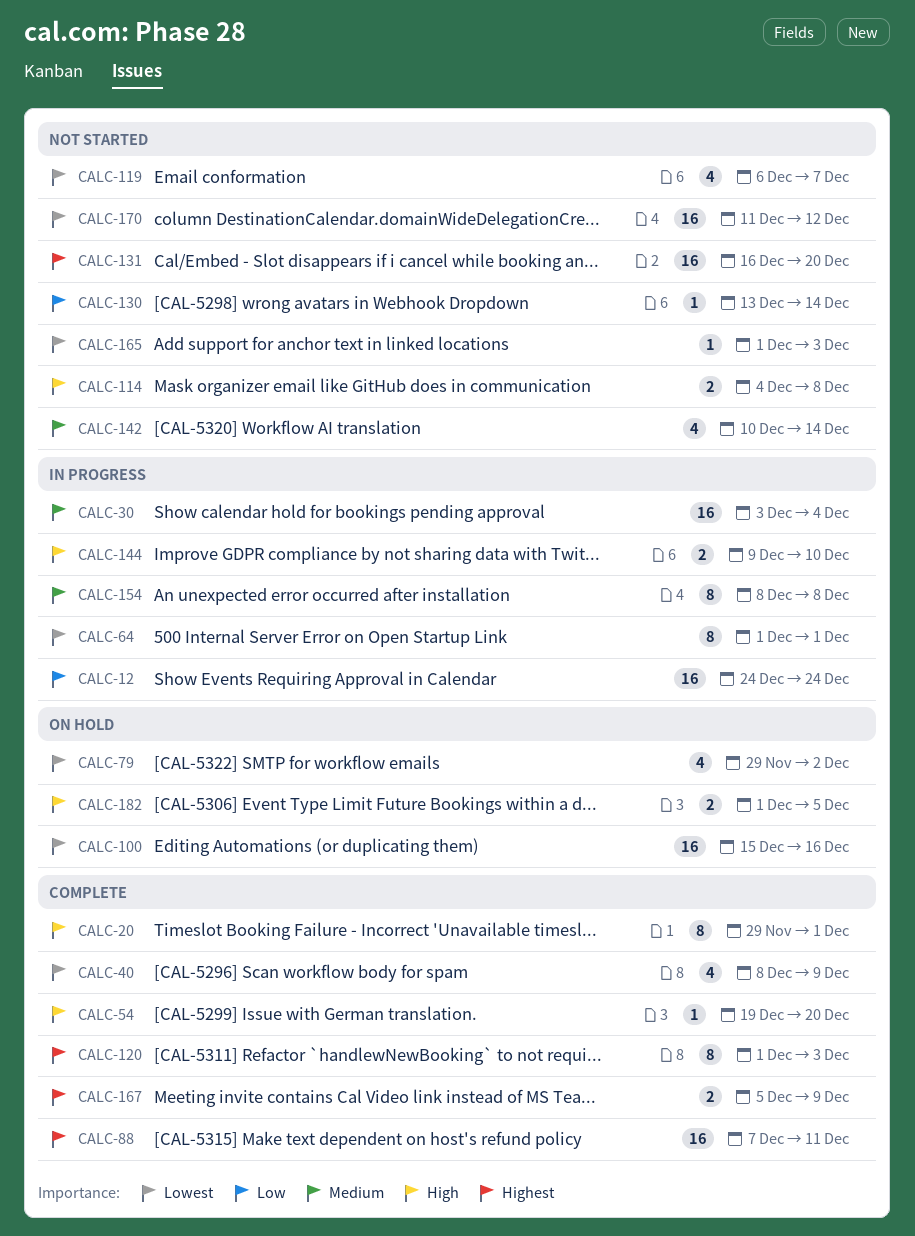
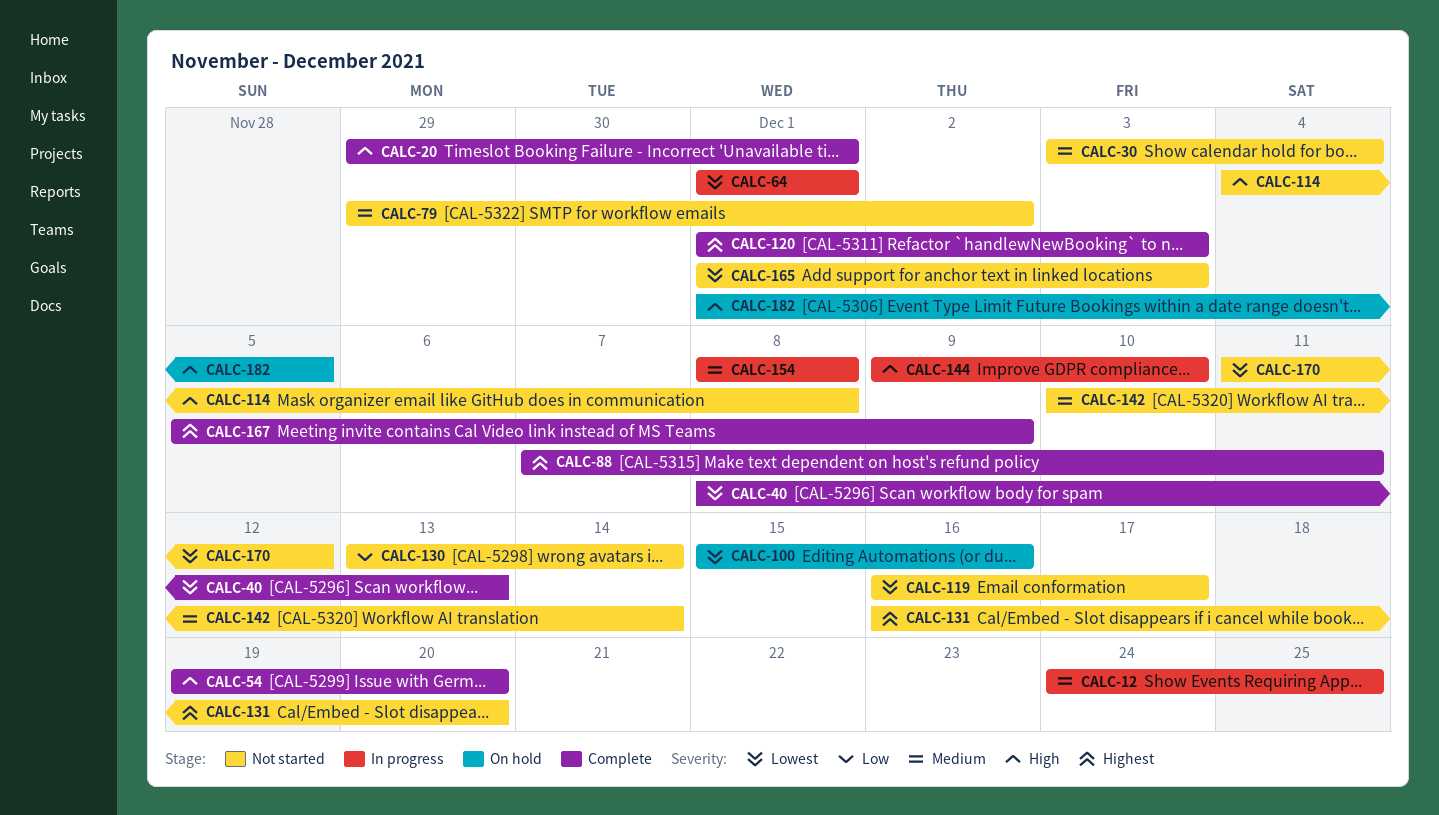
CALC-12, priority: Low -> Medium
CALC-12, due: Dec 24 -> Dec 25
CALC-30, status: In progress -> Not started
CALC-40, due: Dec 9 -> Dec 13
CALC-79, status: On hold -> Not started
CALC-79, priority: Lowest -> Medium
CALC-119, start: Dec 6 -> Dec 16
CALC-119, due: Dec 7 -> Dec 17

